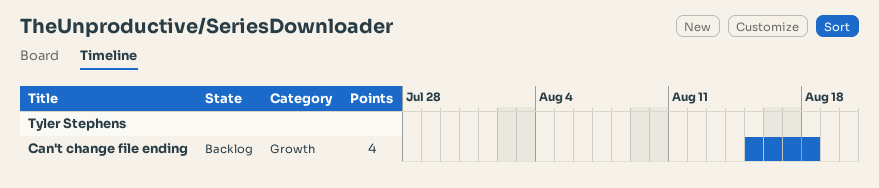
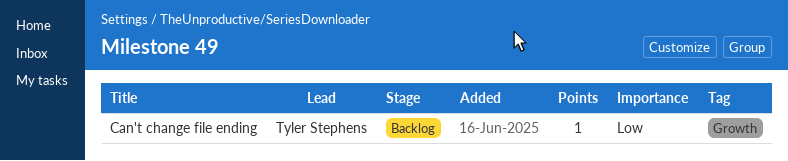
Can't change file ending, estimate: 4 -> 1

